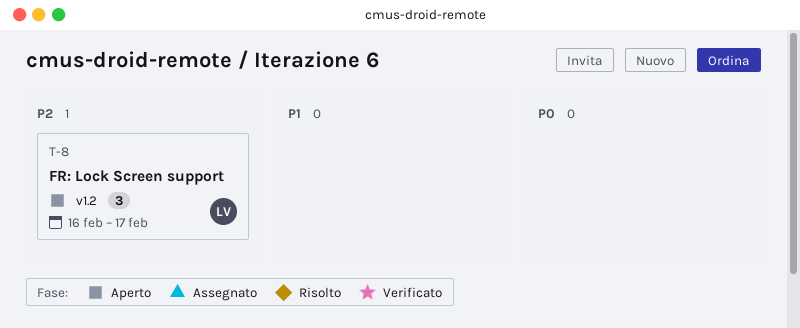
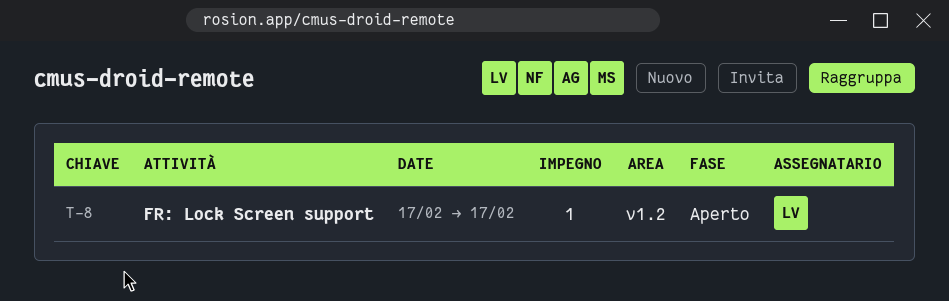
T-8, estimate: 3 -> 1
T-8, start: Feb 16 -> Feb 17

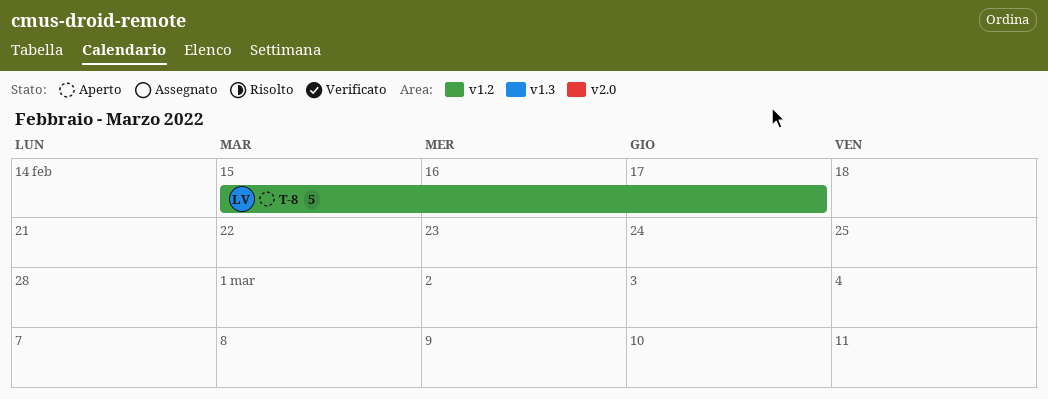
T-8, estimate: 1 -> 5
T-8, start: Feb 17 -> Feb 15

